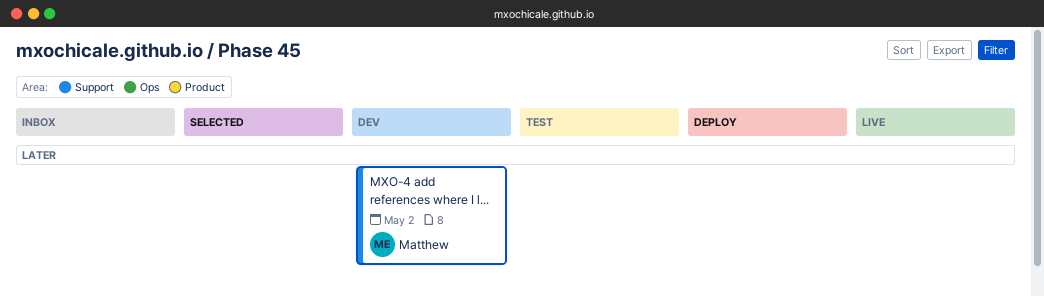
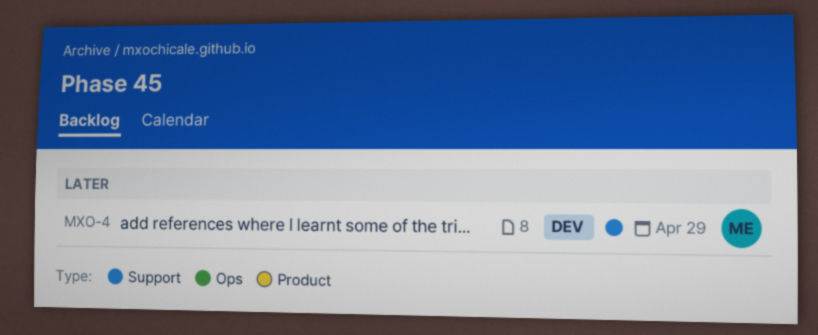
MXO-4, due: May 2 -> Apr 29

